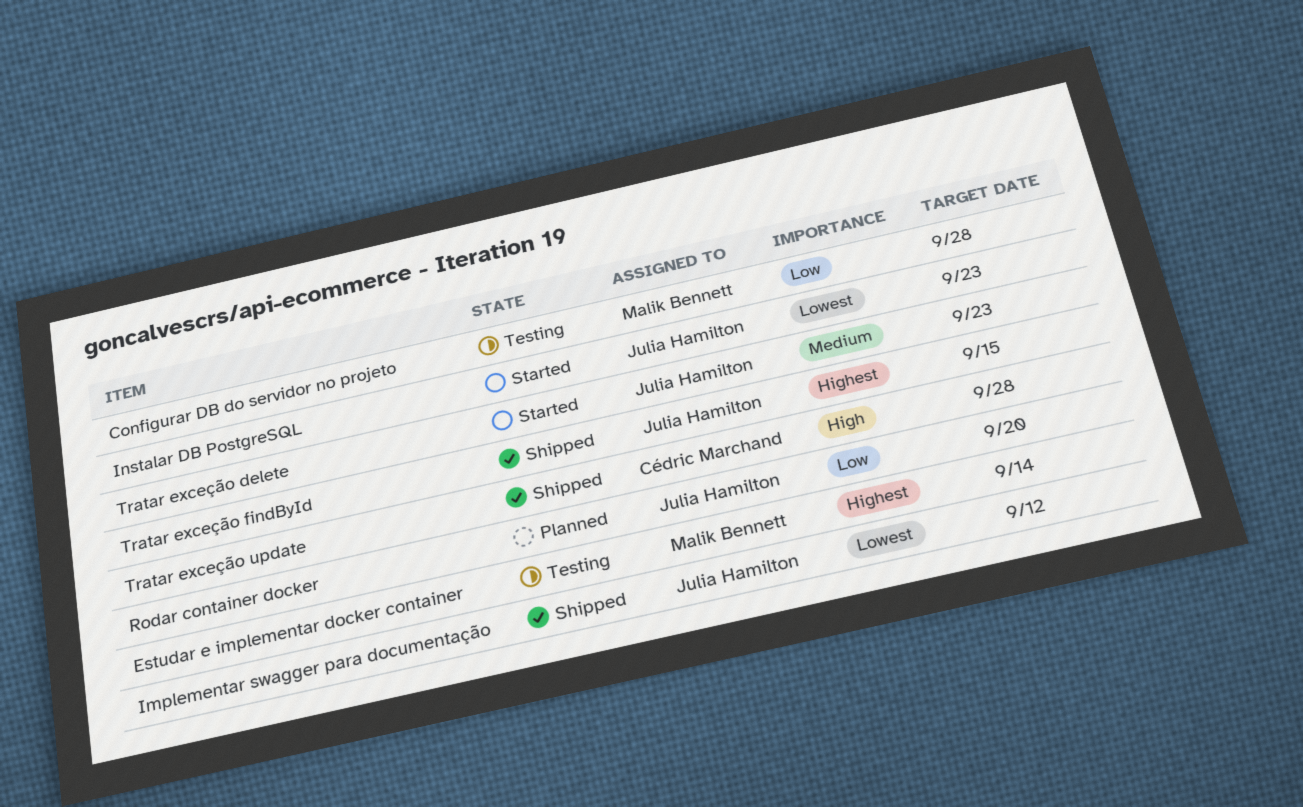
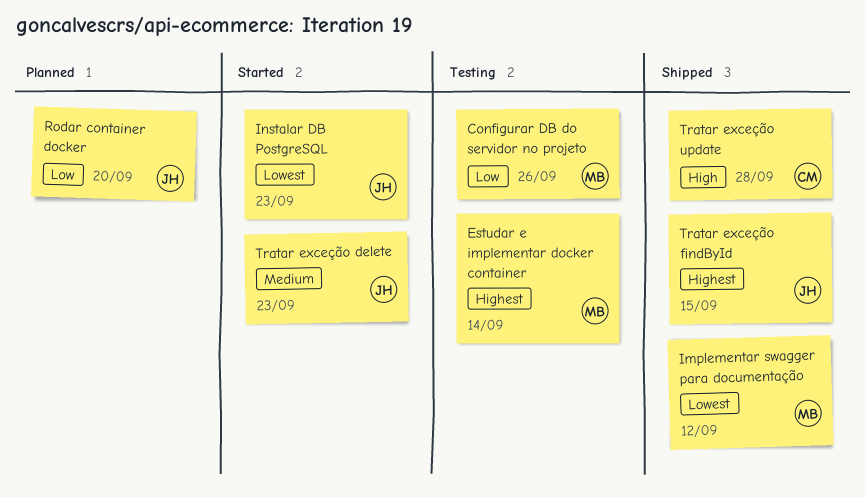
Configurar DB do servidor no projeto, due: Sep 28 -> Sep 26
Implementar swagger para documentação, owner: Julia Hamilton -> Malik Bennett

